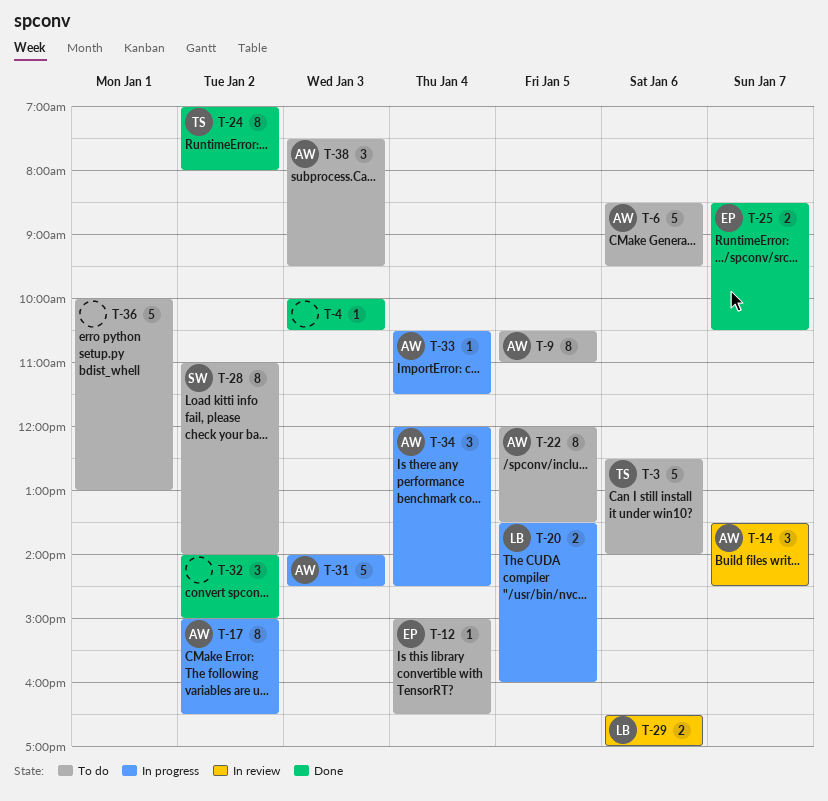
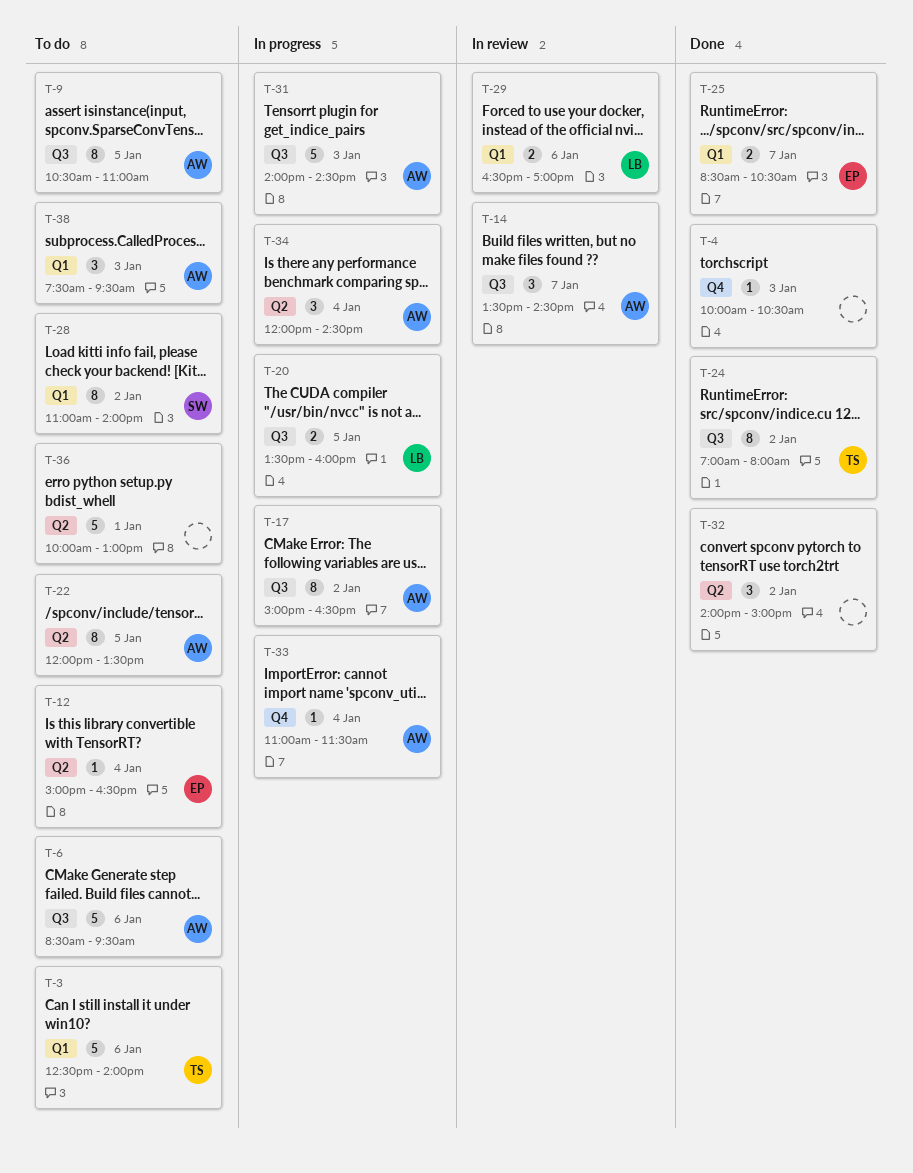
T-33, begins: 10:30 -> 11:00

